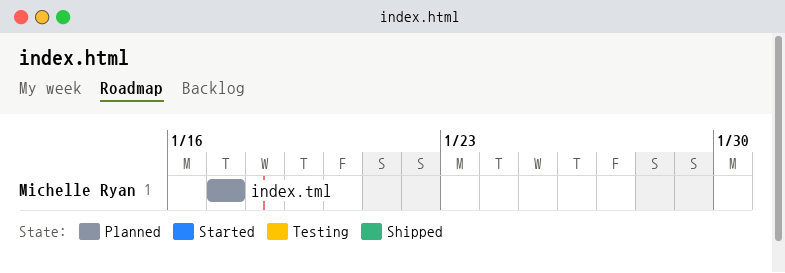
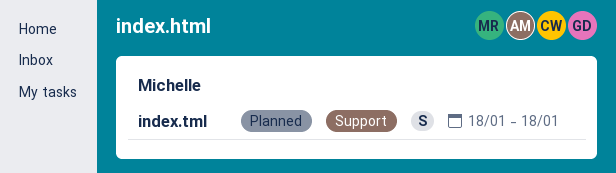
index.tml, start: Jan 17 -> Jan 18
index.tml, due: Jan 17 -> Jan 18

